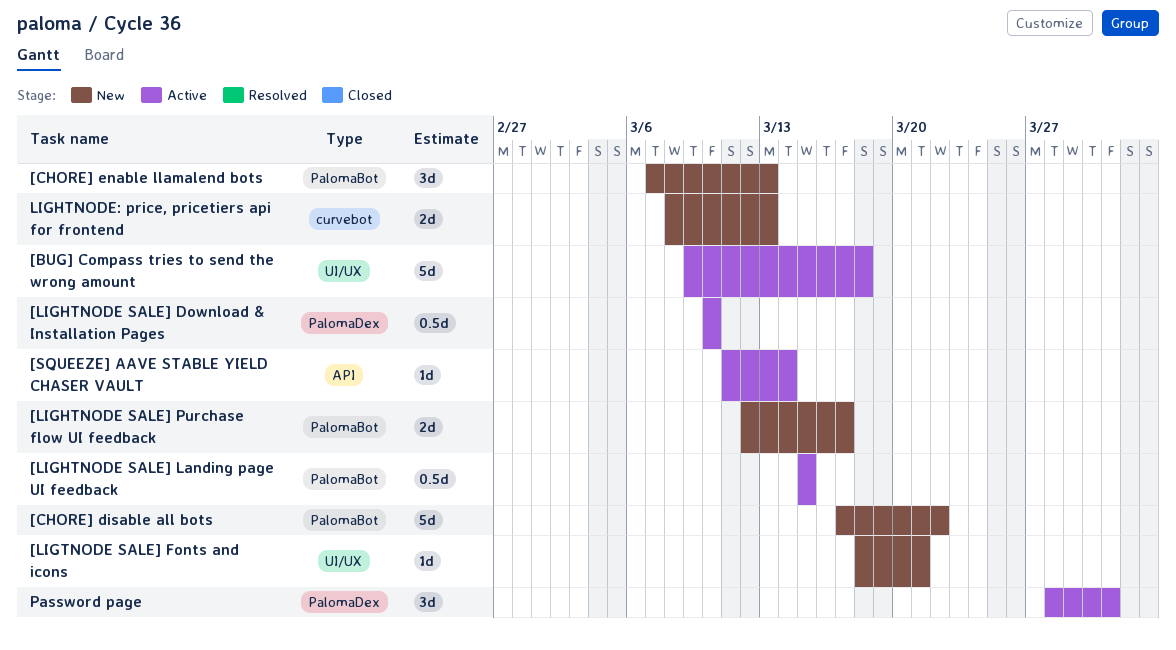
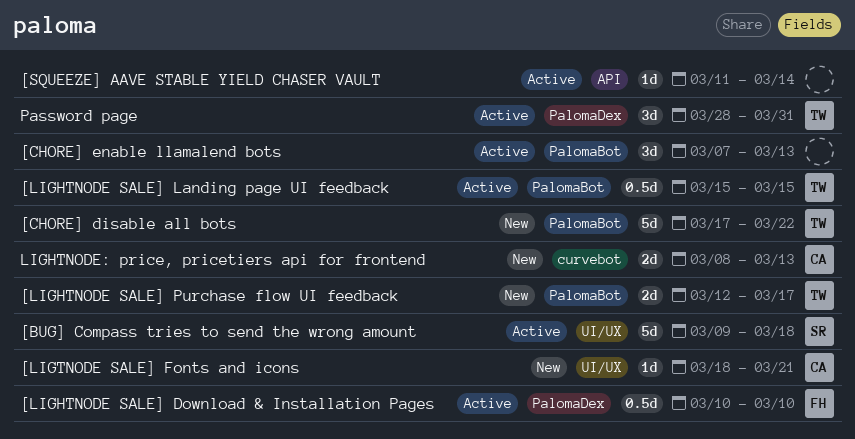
[CHORE] enable llamalend bots, status: New -> Active

